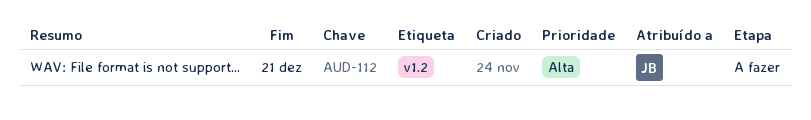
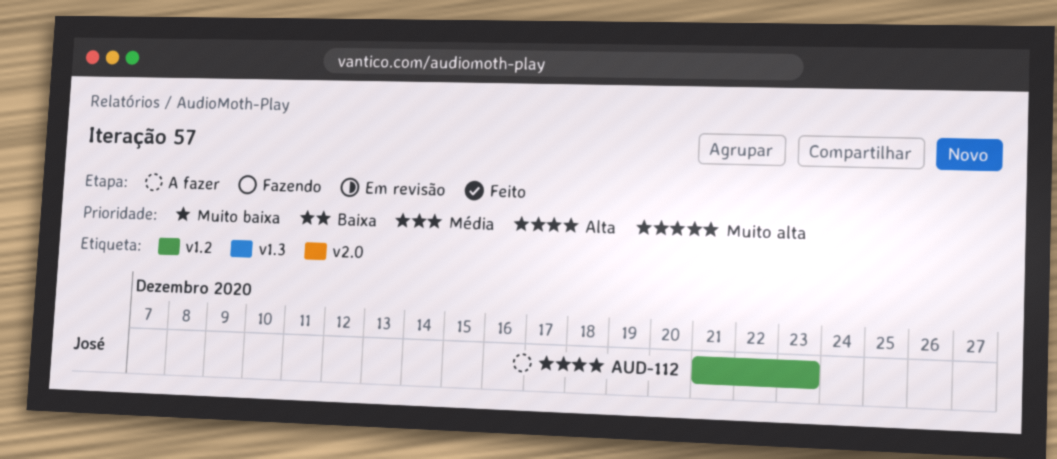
AUD-112, due: Dec 21 -> Dec 23

